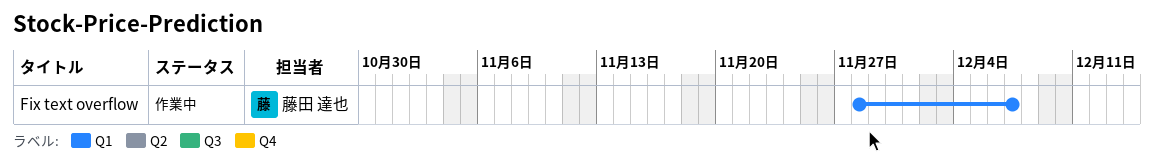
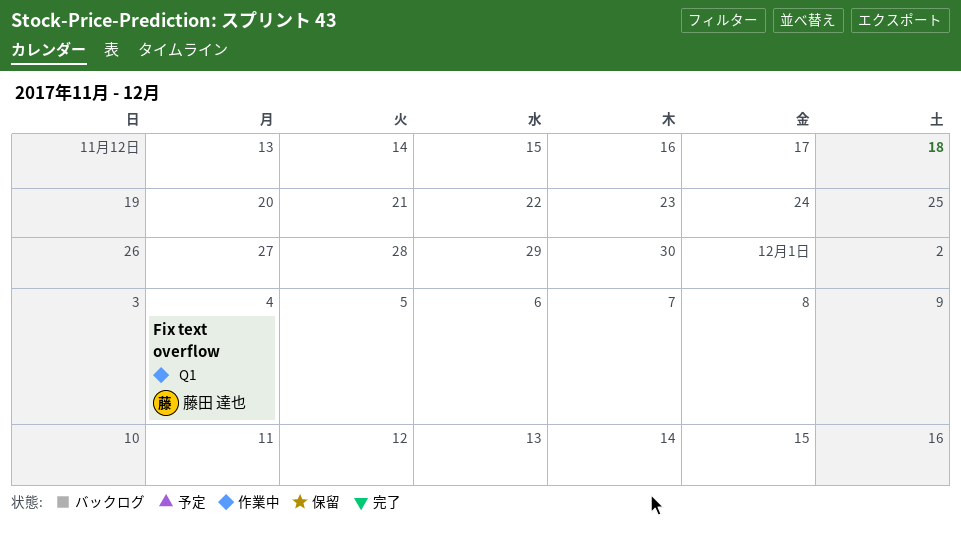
Fix text overflow, due: Dec 7 -> Dec 4

